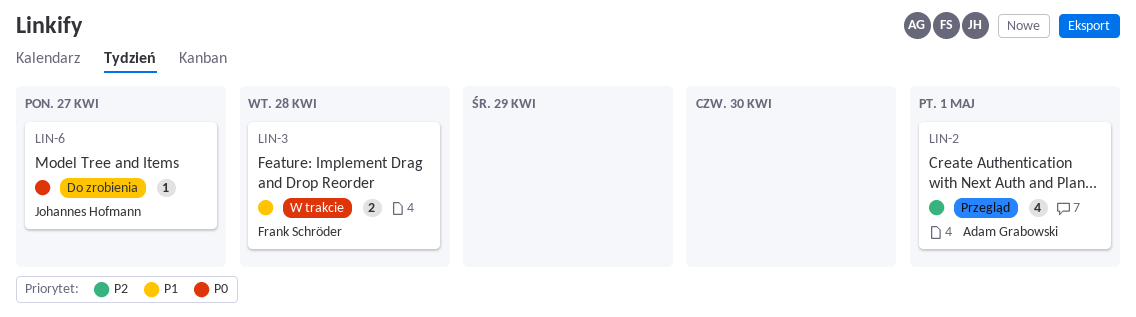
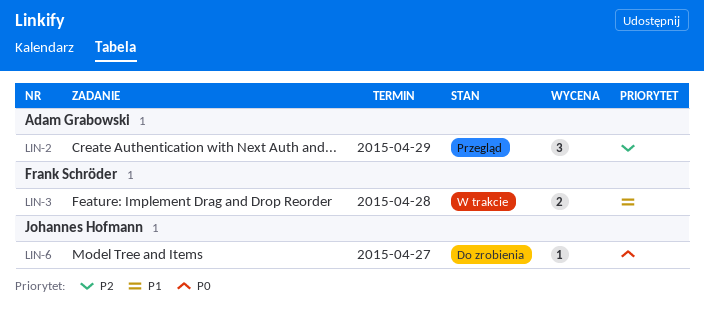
LIN-2, estimate: 4 -> 3
LIN-2, due: May 1 -> Apr 29

